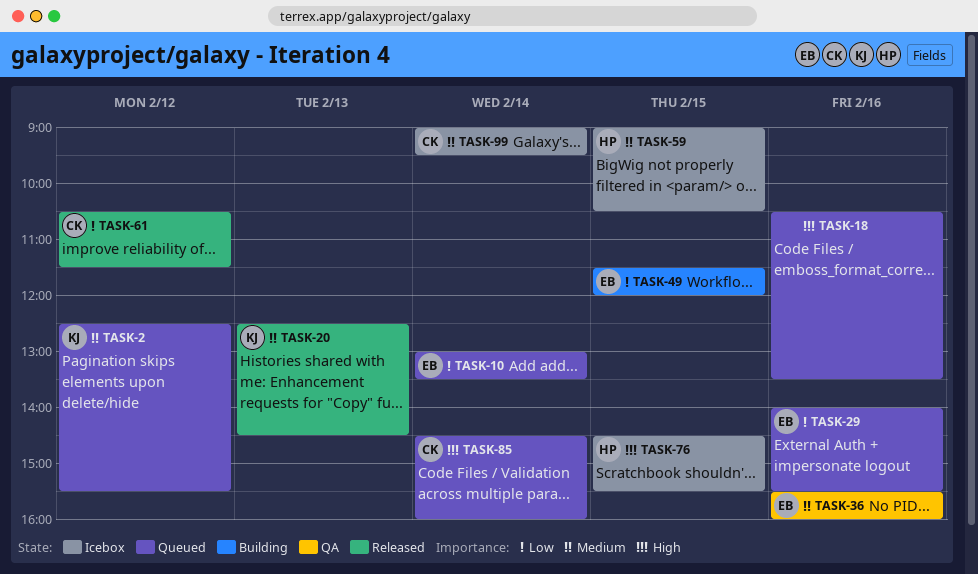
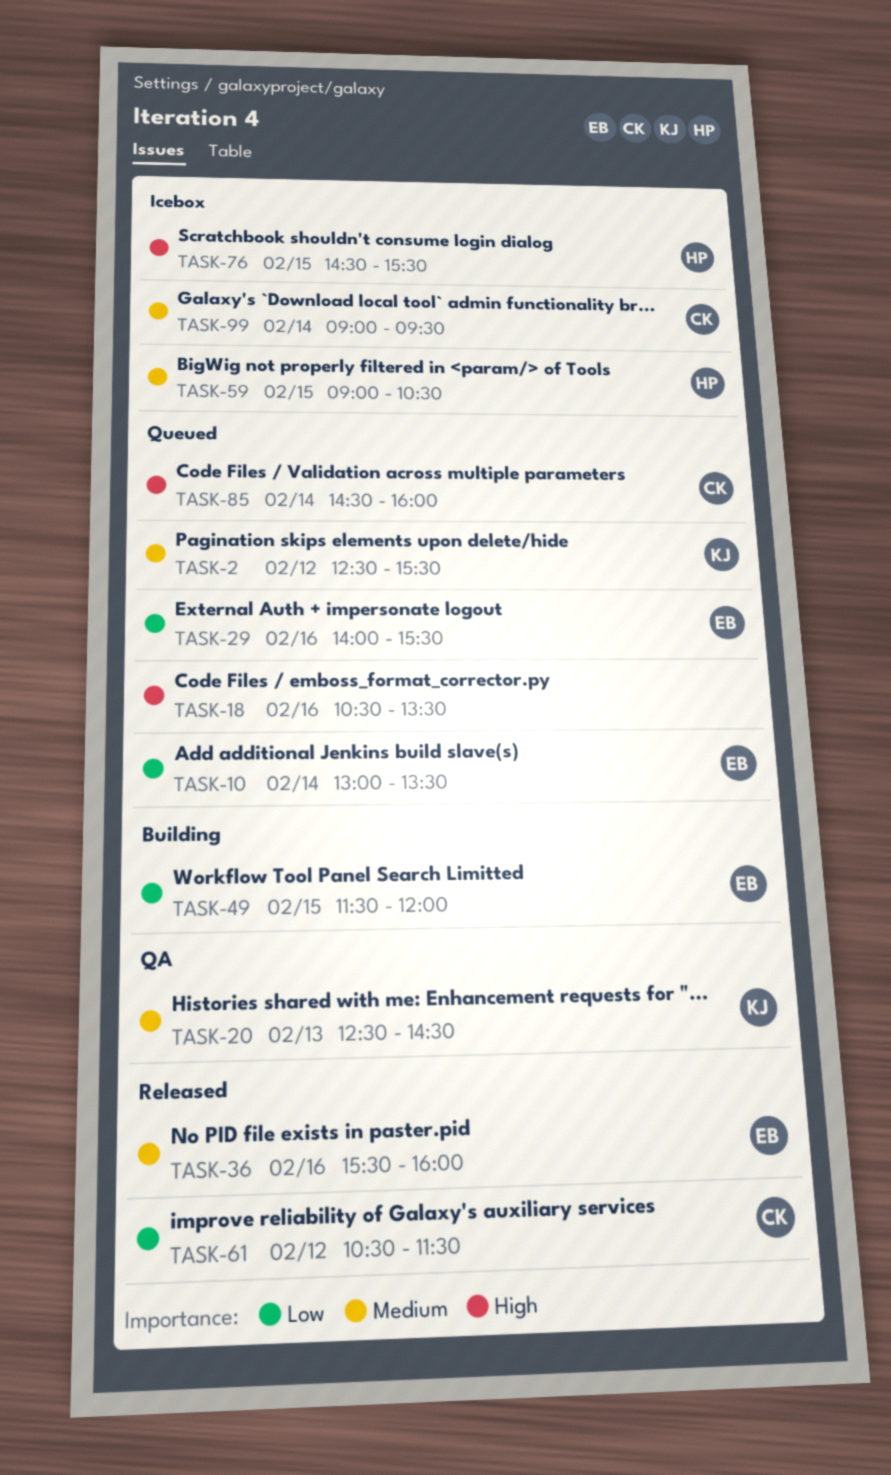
TASK-20, status: Released -> QA
TASK-36, status: QA -> Released

